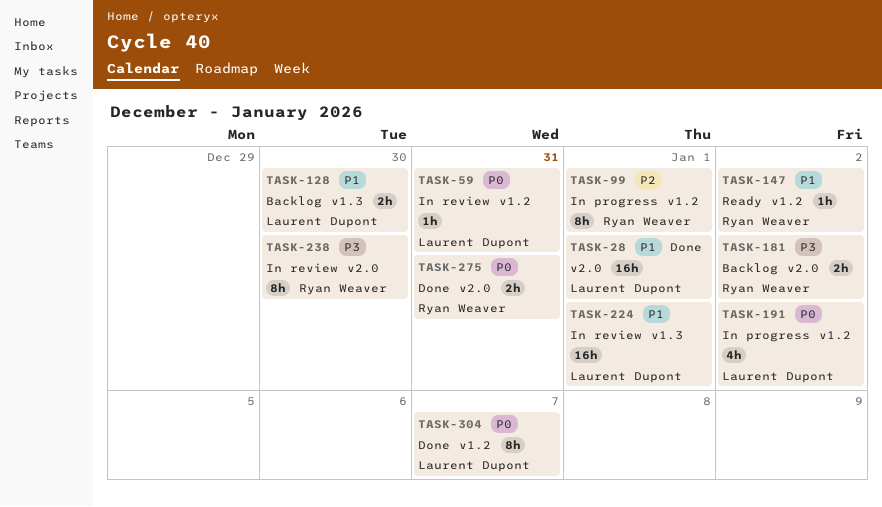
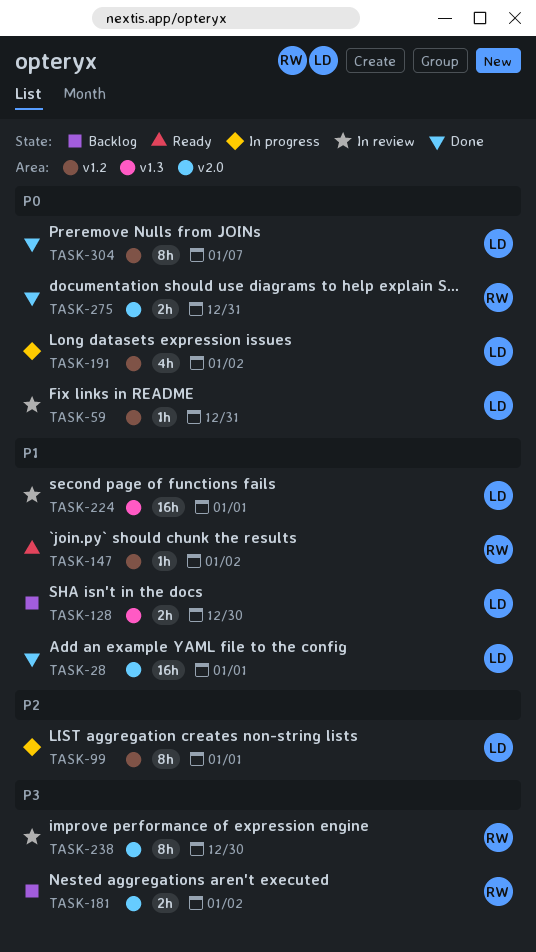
TASK-99, owner: Ryan Weaver -> Laurent Dupont

